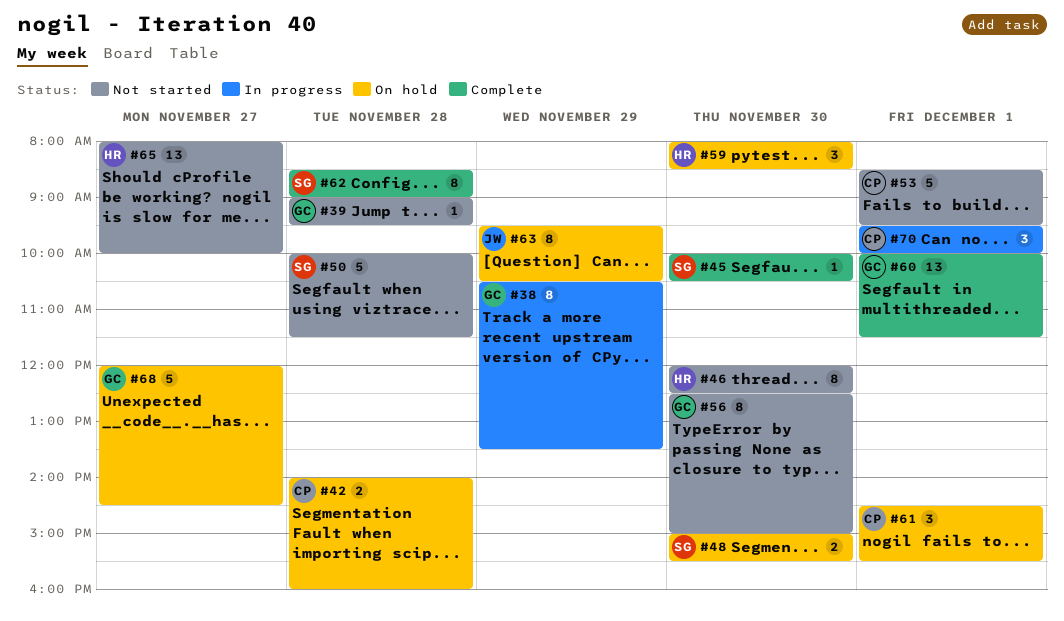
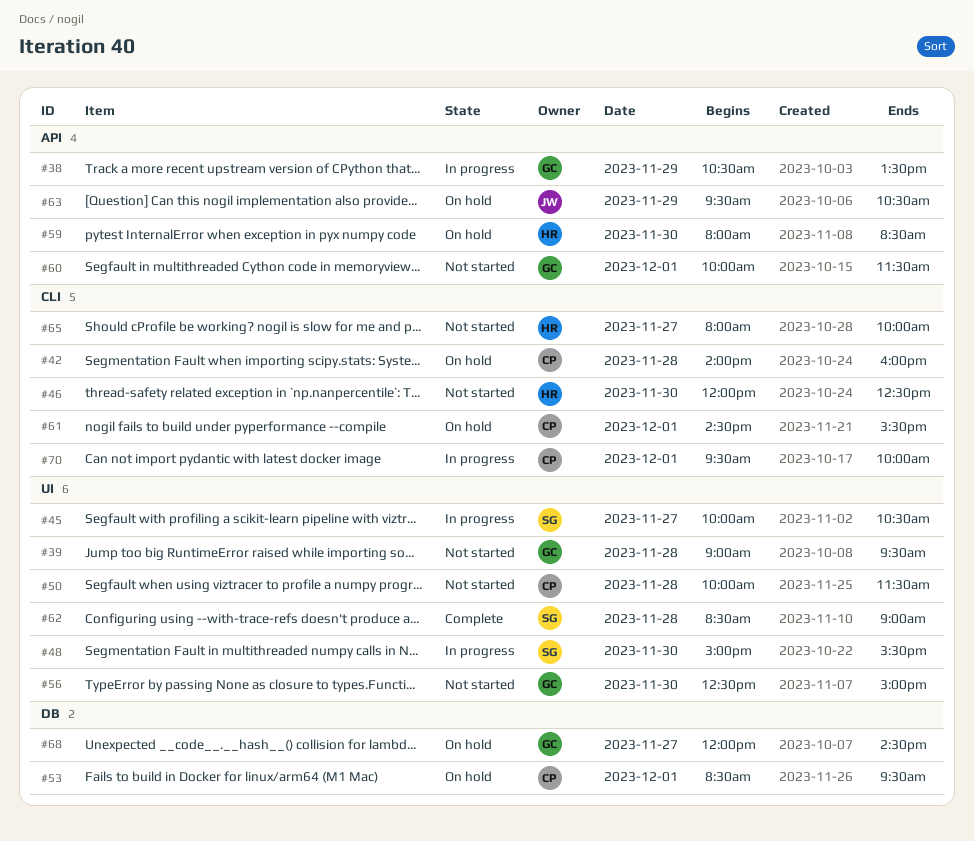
#45, status: Complete -> In progress
#45, day: Nov 30 -> Nov 27
#48, status: On hold -> In progress
#50, owner: SG -> CP
#53, status: Not started -> On hold
#60, status: Complete -> Not started

